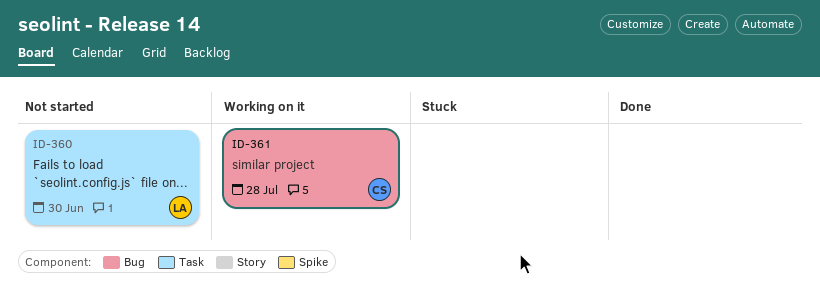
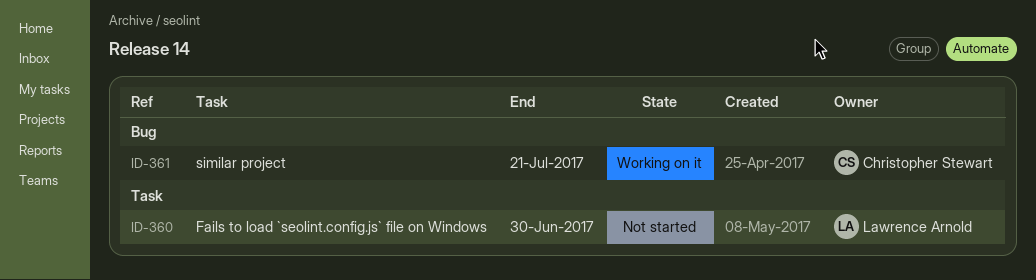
ID-361, due: Jul 28 -> Jul 21

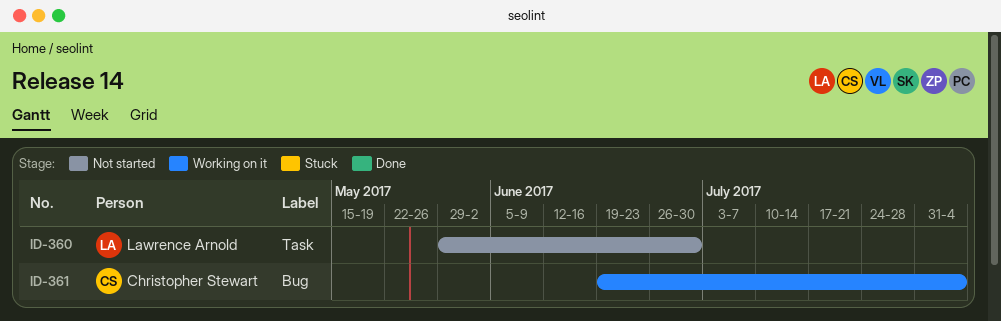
ID-361, due: Jul 21 -> Aug 4

